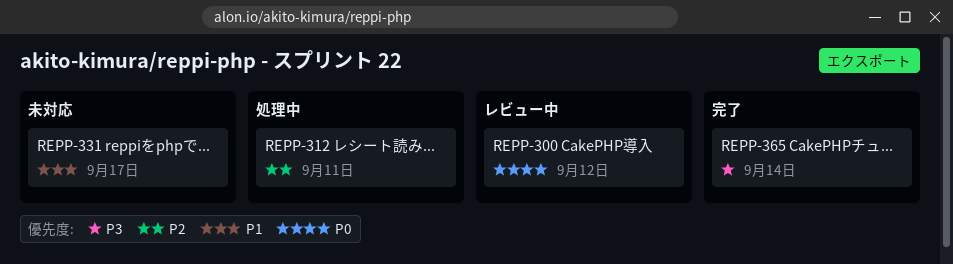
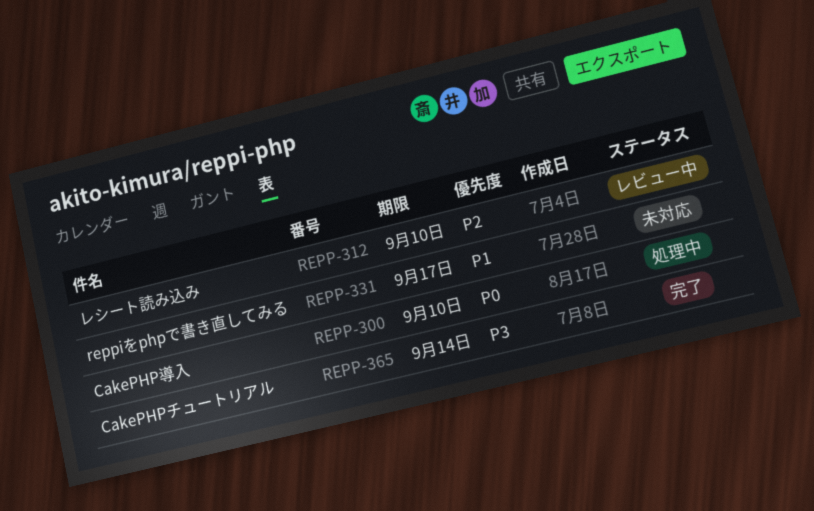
REPP-300, status: レビュー中 -> 処理中
REPP-300, due: Sep 12 -> Sep 10
REPP-312, status: 処理中 -> レビュー中
REPP-312, due: Sep 11 -> Sep 10

